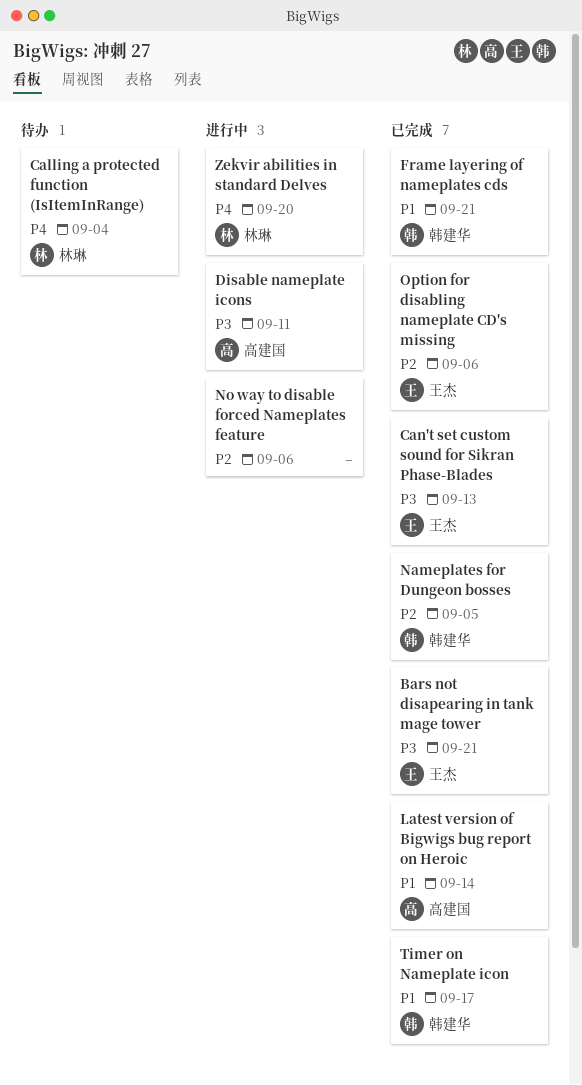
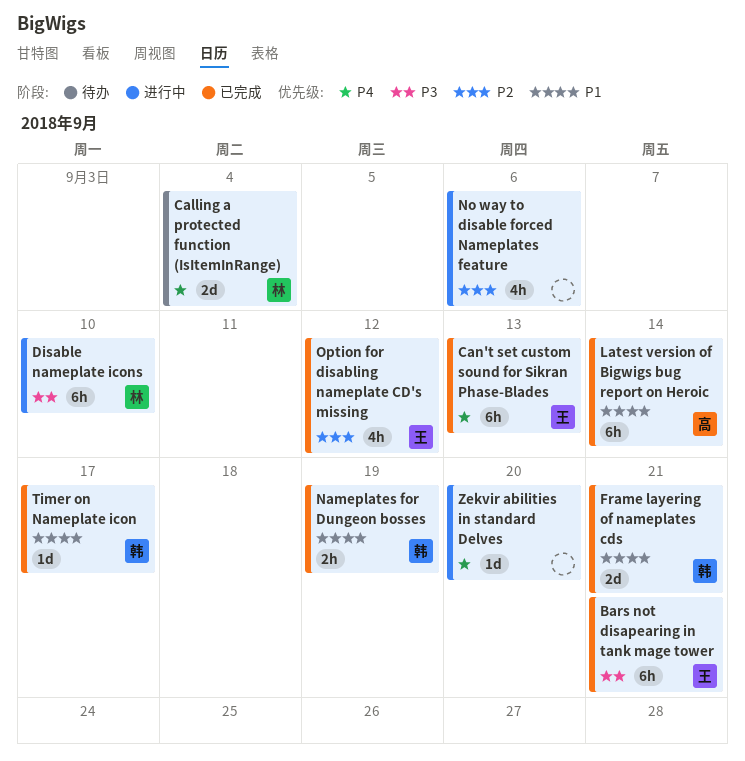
Can't set custom sound for Sikran Phase-Blades, priority: P3 -> P4
Disable nameplate icons, owner: 高建国 -> 林琳
Disable nameplate icons, due: Sep 11 -> Sep 10
Nameplates for Dungeon bosses, priority: P2 -> P1
Nameplates for Dungeon bosses, due: Sep 5 -> Sep 19
Option for disabling nameplate CD's missing, due: Sep 6 -> Sep 12
Zekvir abilities in standard Delves, owner: 林琳 -> none

